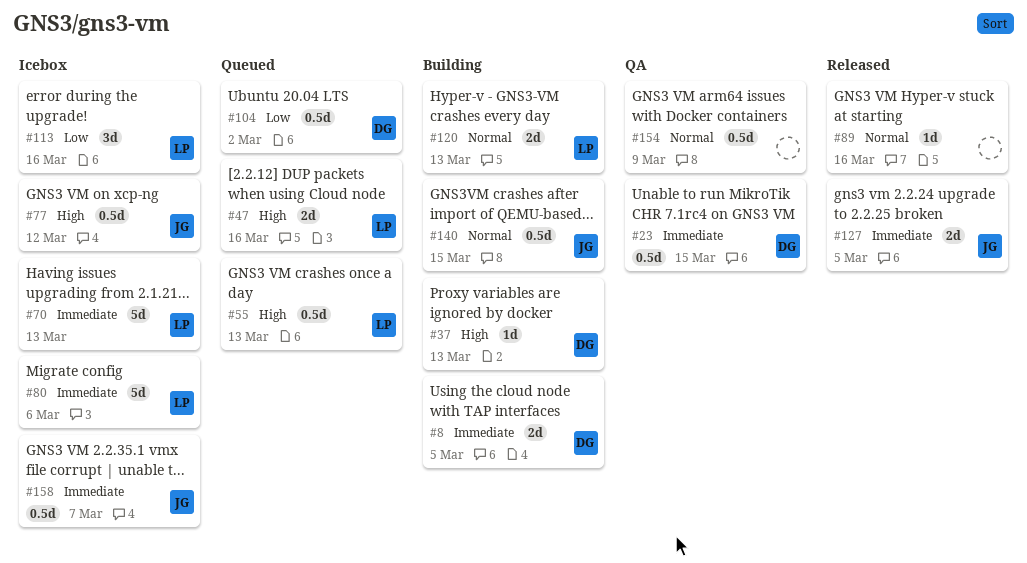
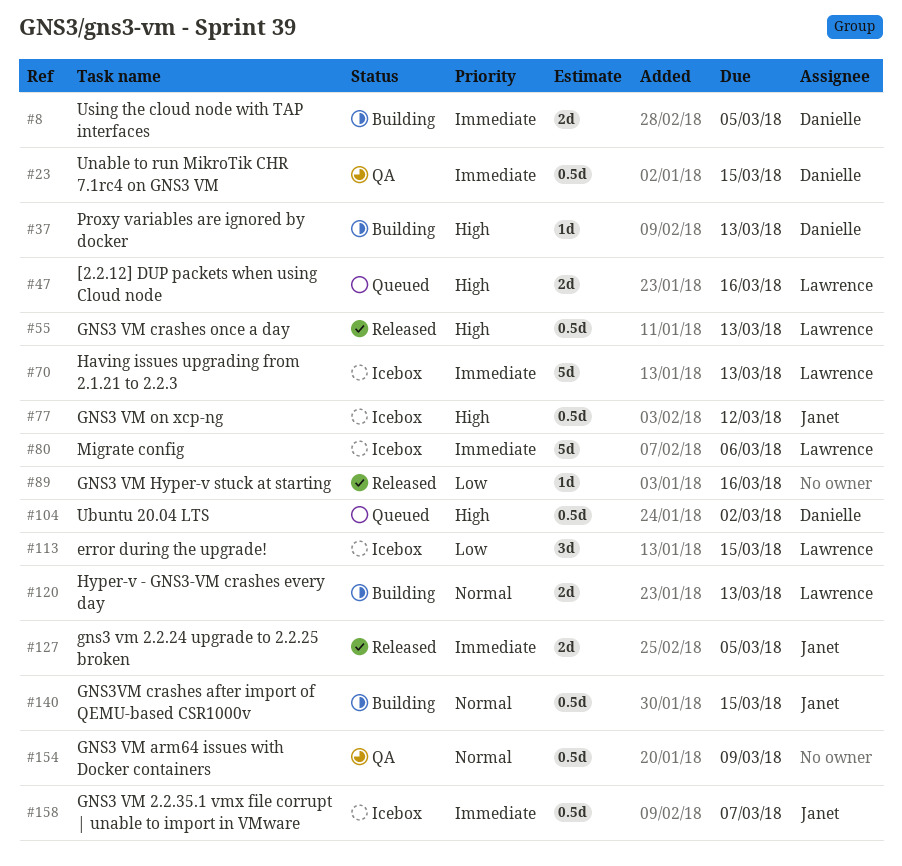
#55, status: Queued -> Released
#89, priority: Normal -> Low
#104, priority: Low -> High
#113, due: Mar 16 -> Mar 15

